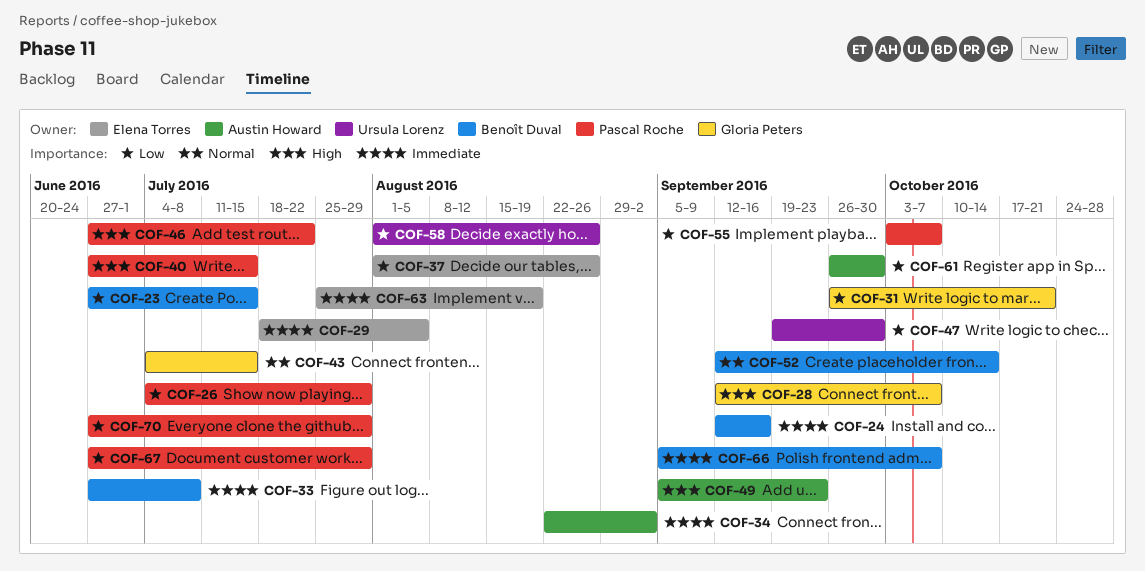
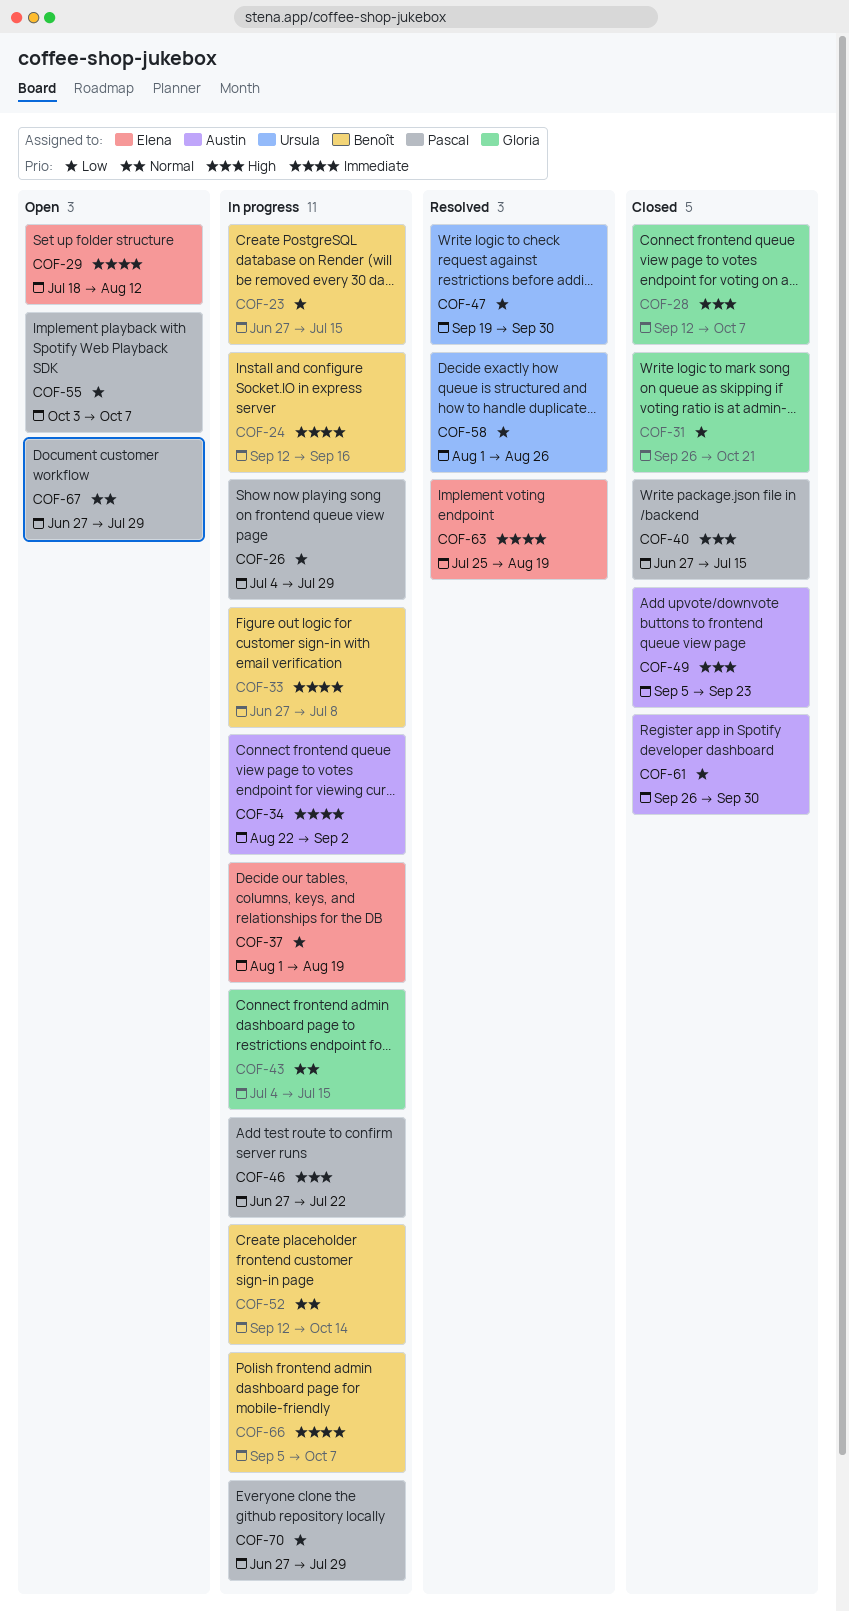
COF-29, due: Aug 5 -> Aug 12
COF-37, due: Aug 26 -> Aug 19
COF-67, priority: Low -> Normal

